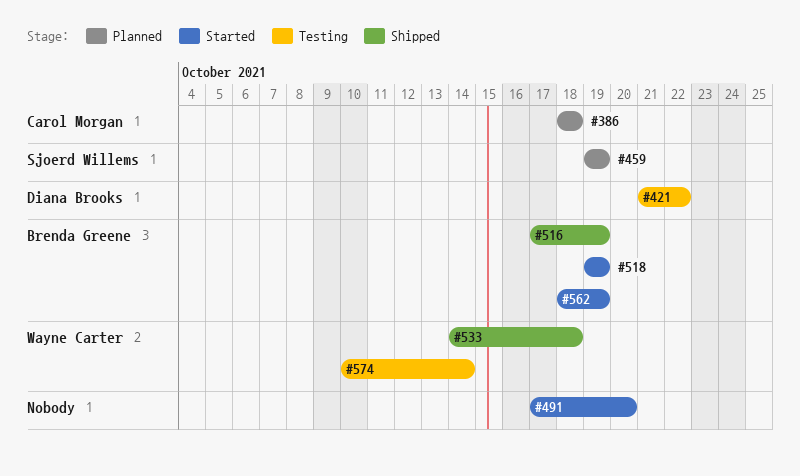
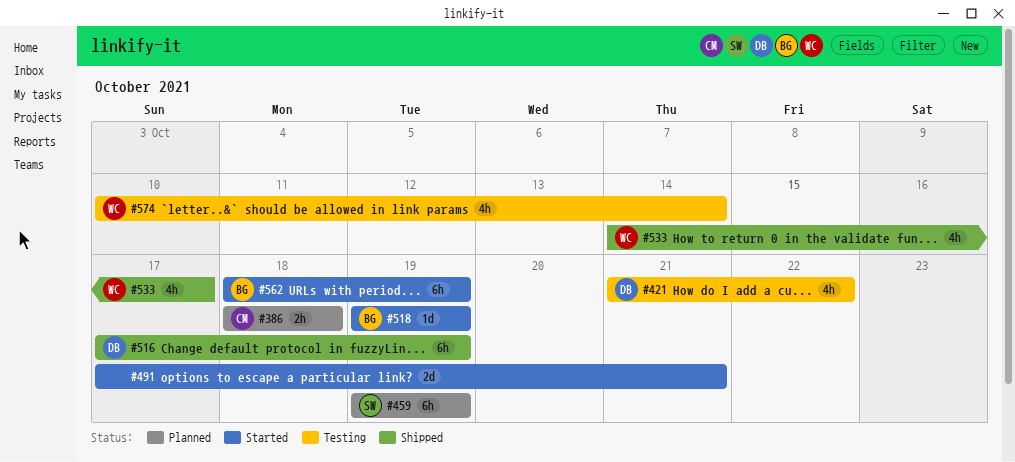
#491, due: Oct 20 -> Oct 21
#516, owner: Brenda Greene -> Diana Brooks
#533, due: Oct 18 -> Oct 17

